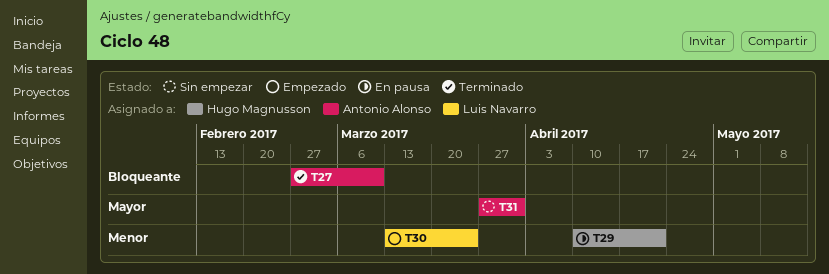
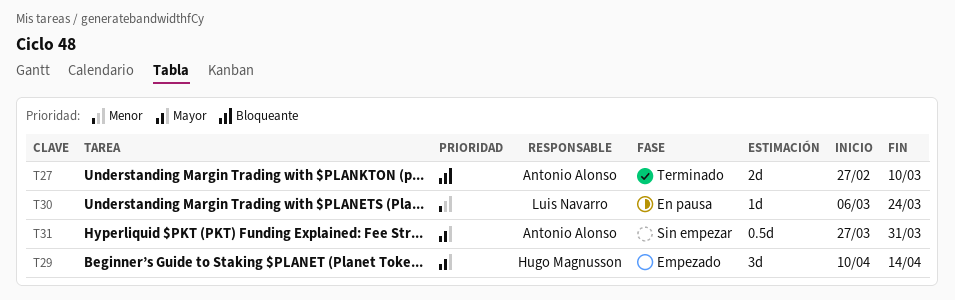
T29, status: En pausa -> Empezado
T29, priority: Menor -> Mayor
T29, due: Apr 21 -> Apr 14
T30, status: Empezado -> En pausa
T30, start: Mar 13 -> Mar 6

